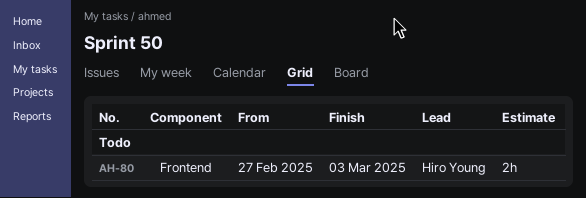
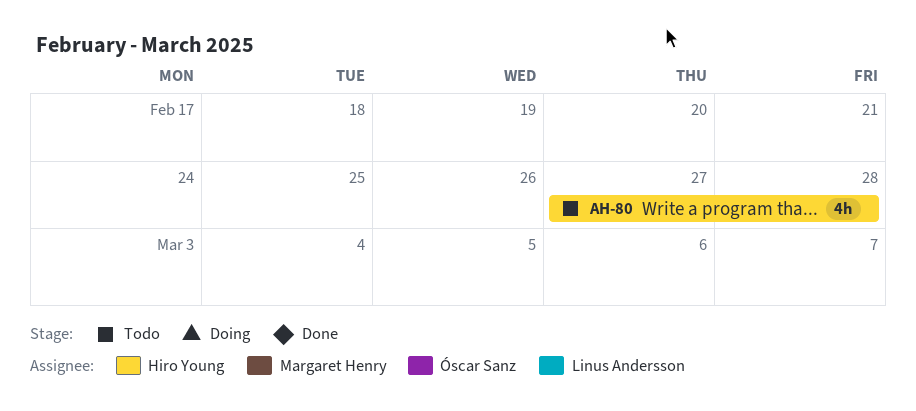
AH-80, estimate: 2h -> 4h
AH-80, due: Mar 3 -> Feb 28

